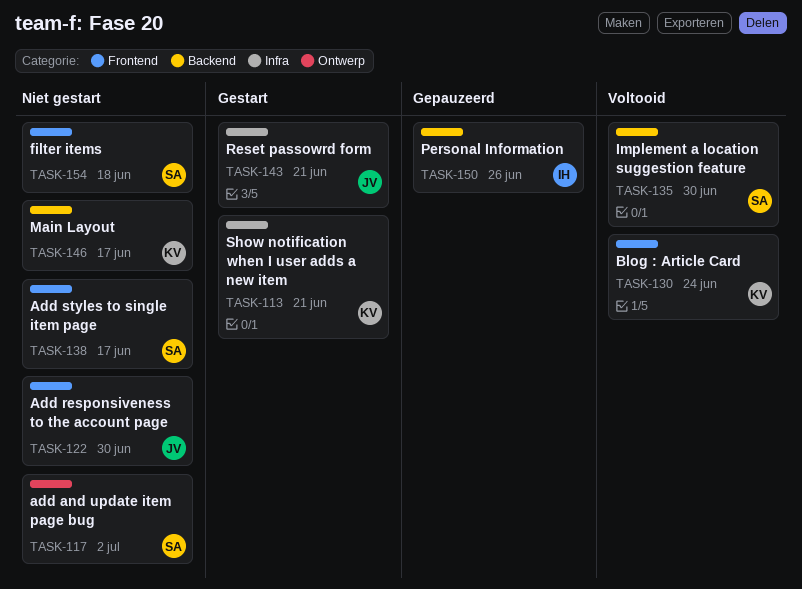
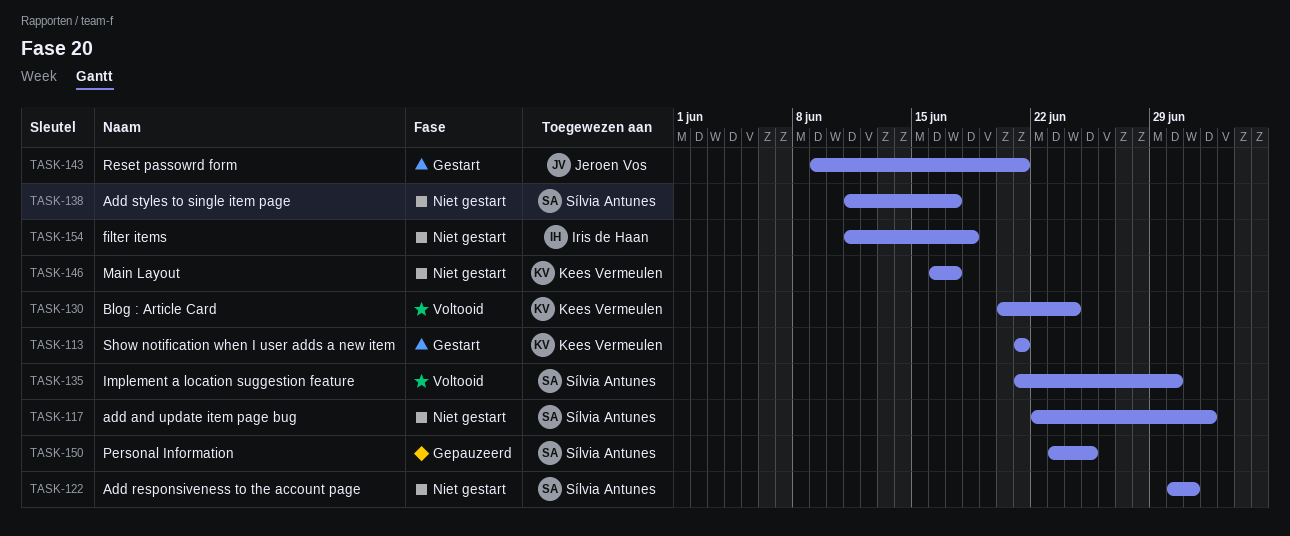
TASK-122, owner: Jeroen Vos -> Sílvia Antunes
TASK-122, due: Jun 30 -> Jul 1
TASK-150, owner: Iris de Haan -> Sílvia Antunes
TASK-150, due: Jun 26 -> Jun 25
TASK-154, owner: Sílvia Antunes -> Iris de Haan

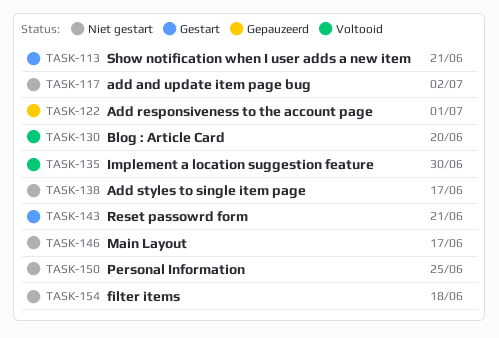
TASK-122, status: Niet gestart -> Gepauzeerd
TASK-130, due: Jun 24 -> Jun 20
TASK-150, status: Gepauzeerd -> Niet gestart

